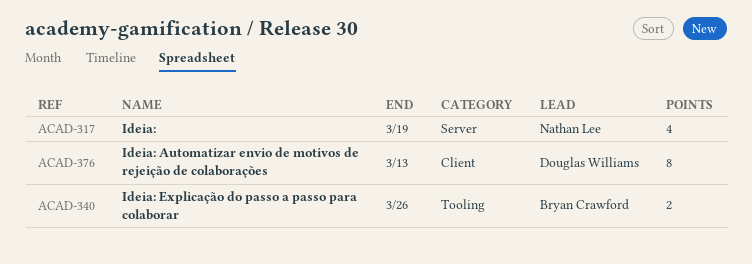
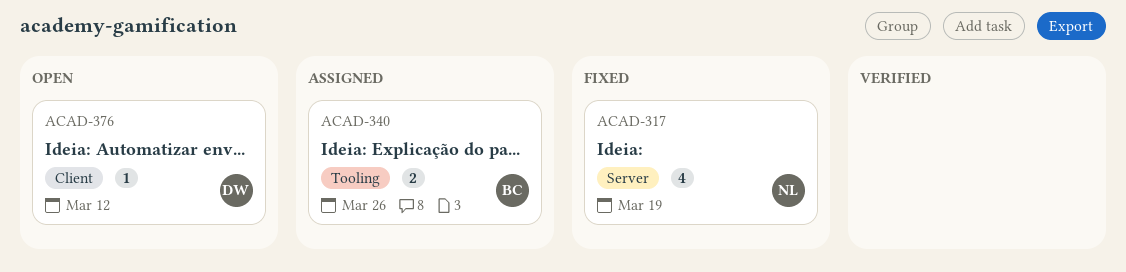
ACAD-376, estimate: 8 -> 1
ACAD-376, due: Mar 13 -> Mar 12

